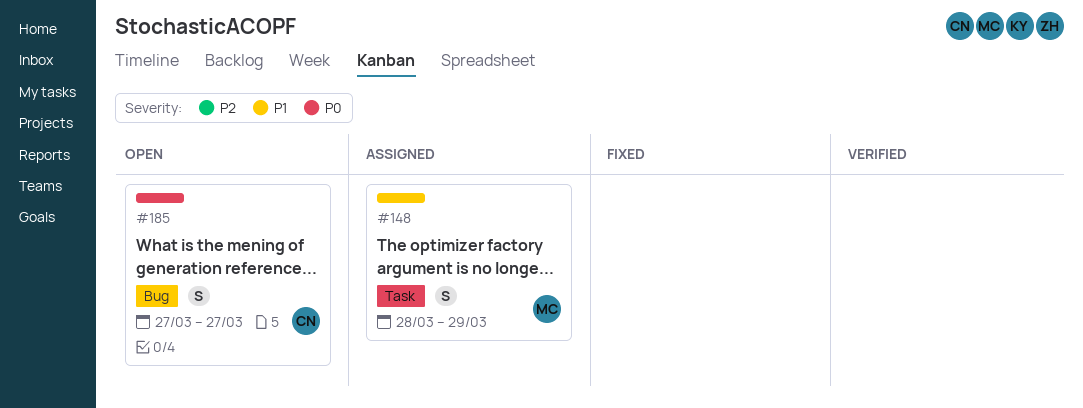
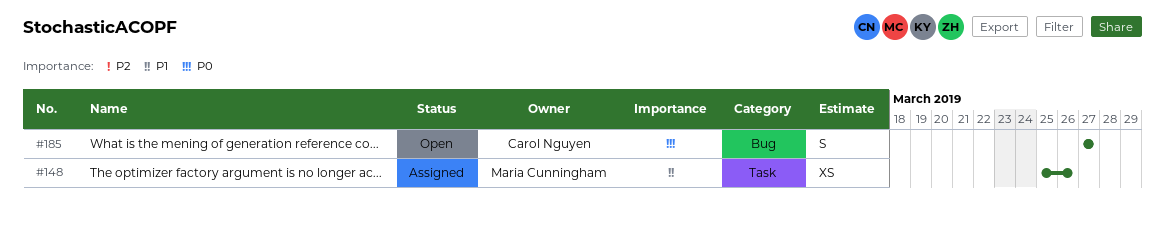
#148, estimate: S -> XS
#148, start: Mar 28 -> Mar 25
#148, due: Mar 29 -> Mar 26

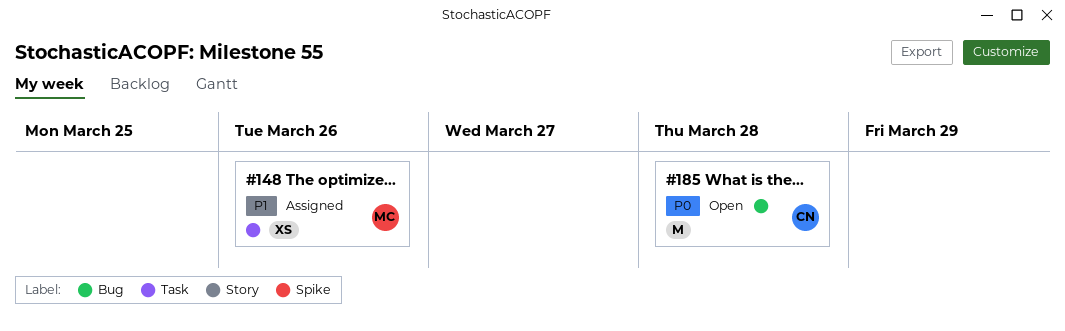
#185, estimate: S -> M
#185, due: Mar 27 -> Mar 28

